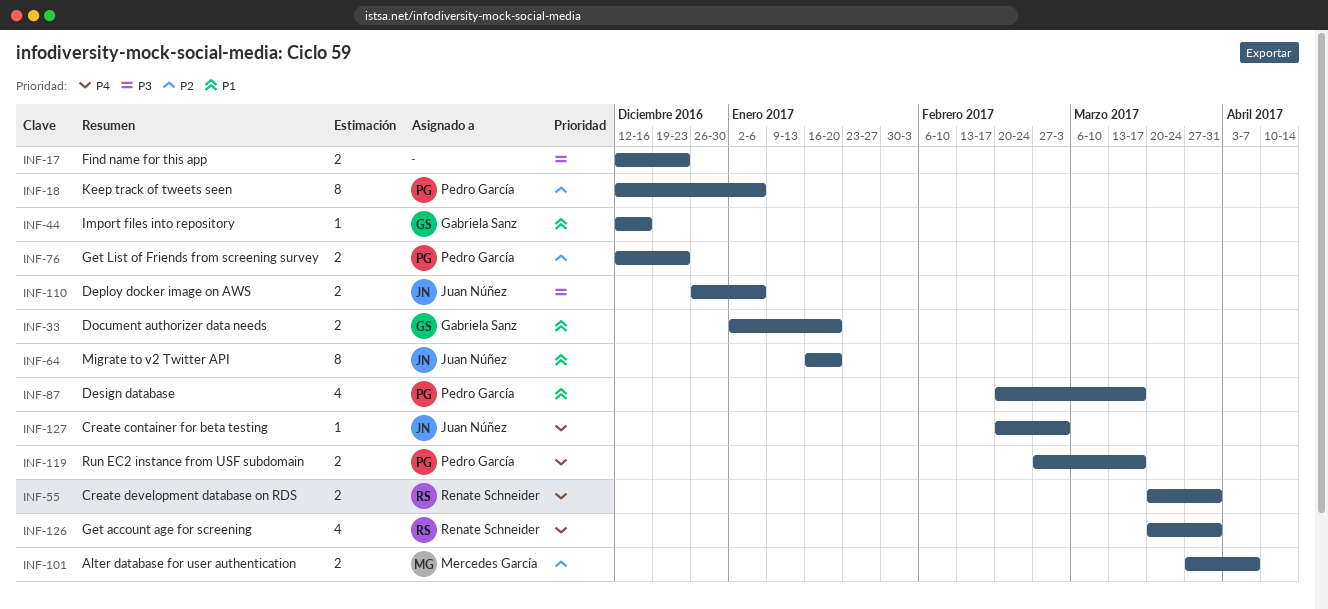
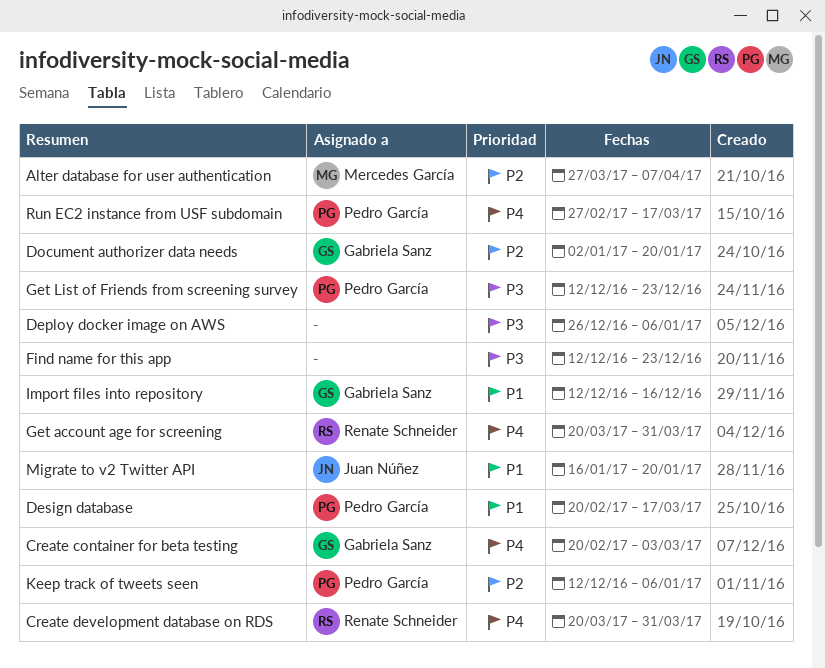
Create container for beta testing, owner: Juan Núñez -> Gabriela Sanz
Deploy docker image on AWS, owner: Juan Núñez -> none
Document authorizer data needs, priority: P1 -> P2
Get List of Friends from screening survey, priority: P2 -> P3

